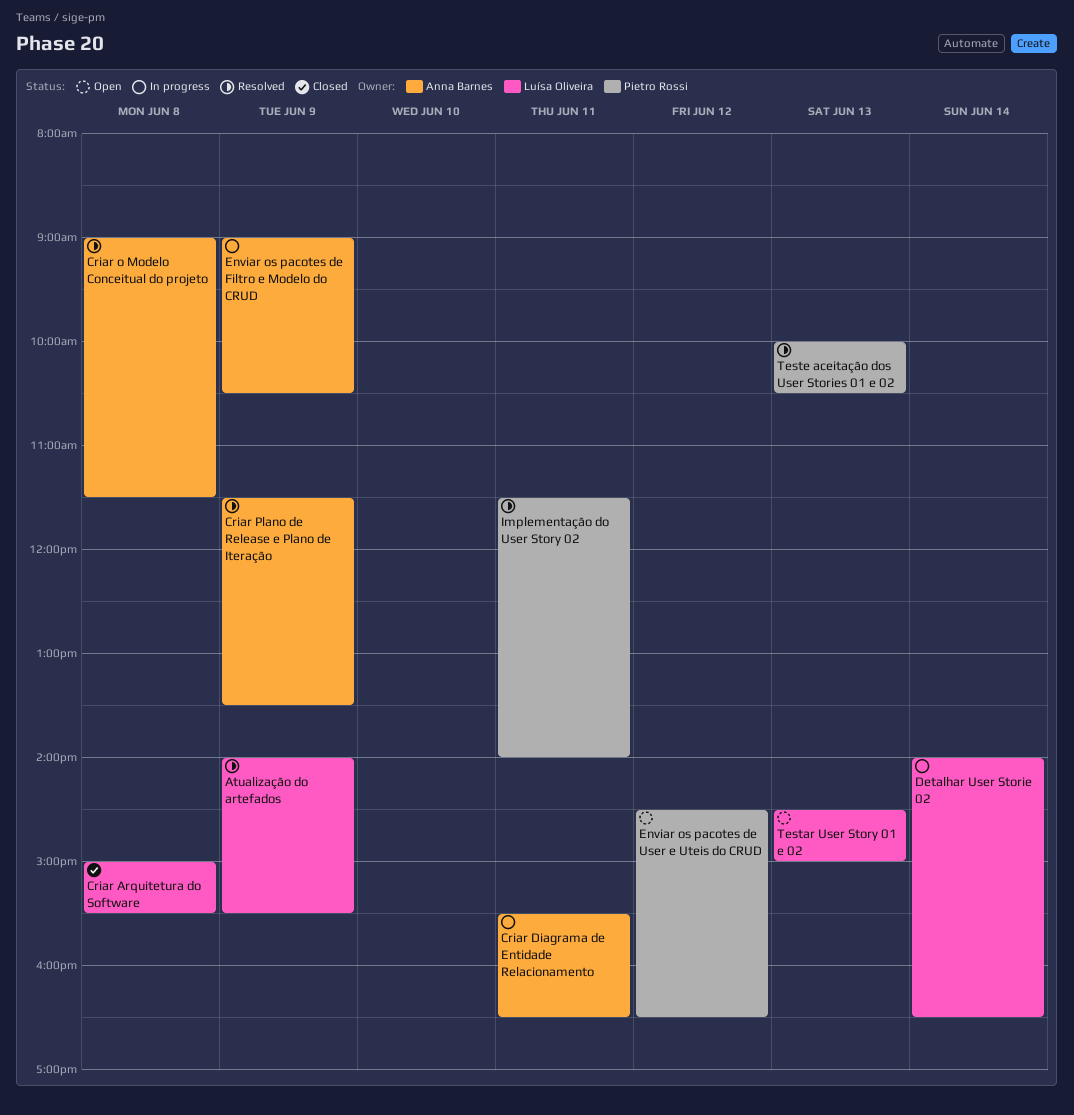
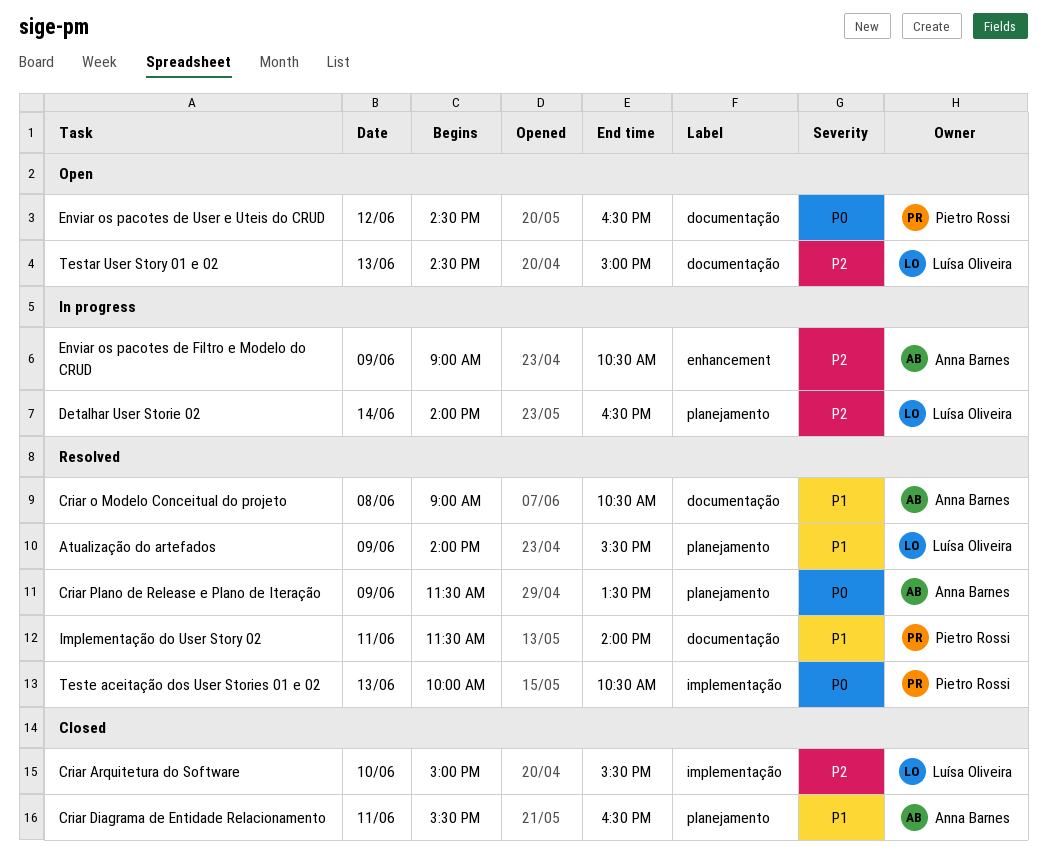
Criar Arquitetura do Software, day: Jun 8 -> Jun 10
Criar Diagrama de Entidade Relacionamento, status: In progress -> Closed
Criar o Modelo Conceitual do projeto, ends: 11:30 -> 10:30

